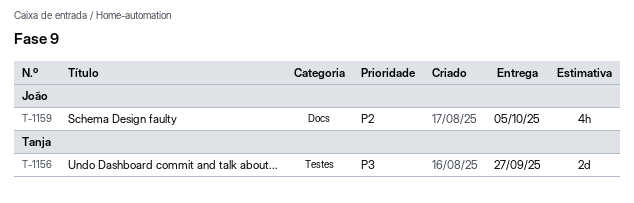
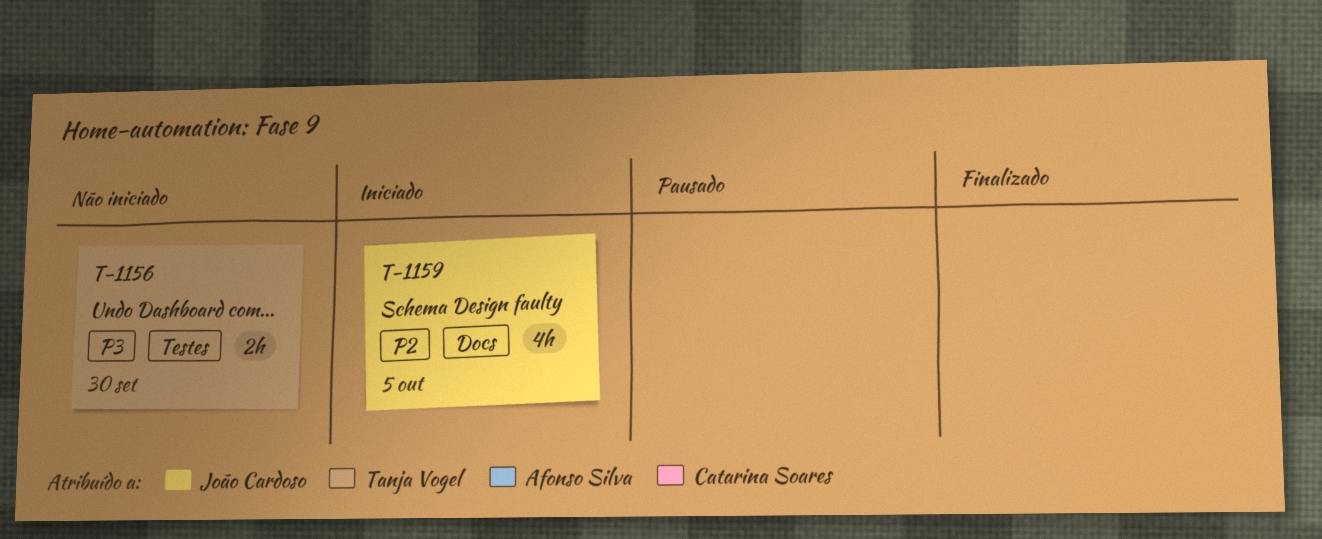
T-1156, estimate: 2d -> 2h
T-1156, due: Sep 27 -> Sep 30

